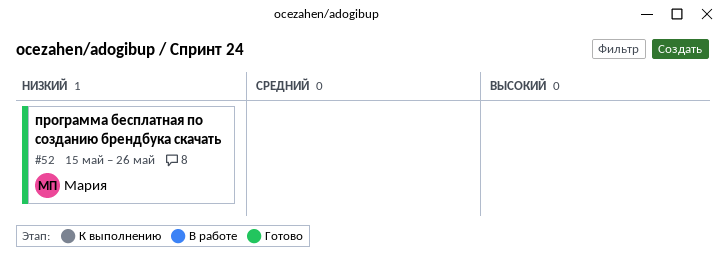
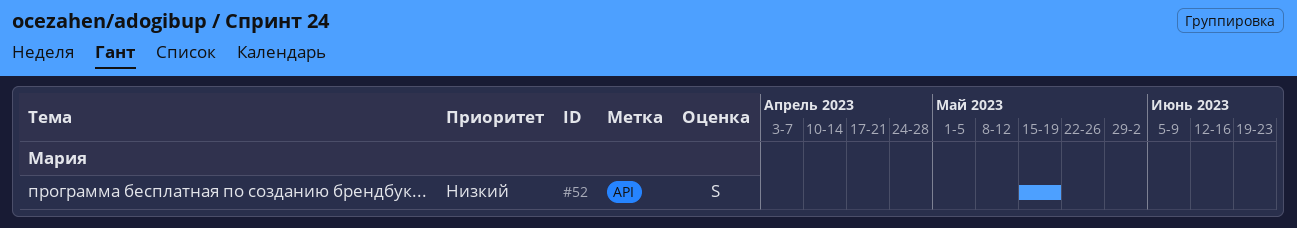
#52, due: May 26 -> May 19

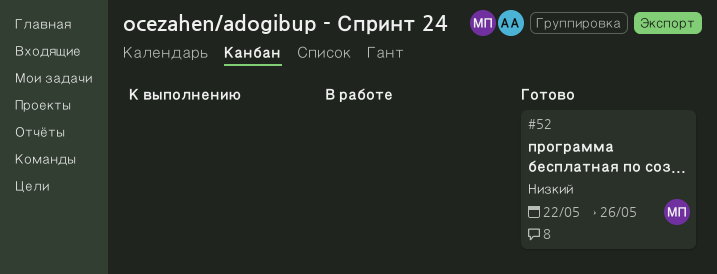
#52, start: May 15 -> May 22
#52, due: May 19 -> May 26

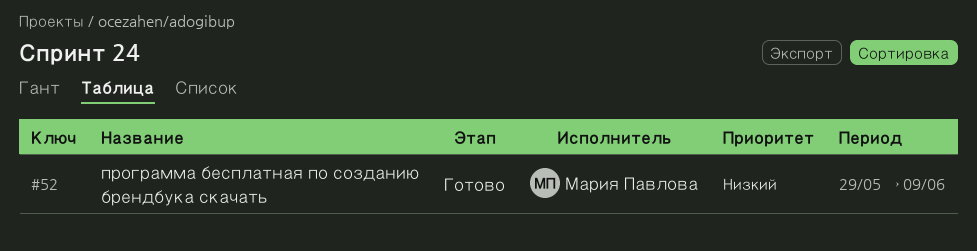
#52, start: May 22 -> May 29
#52, due: May 26 -> Jun 9

